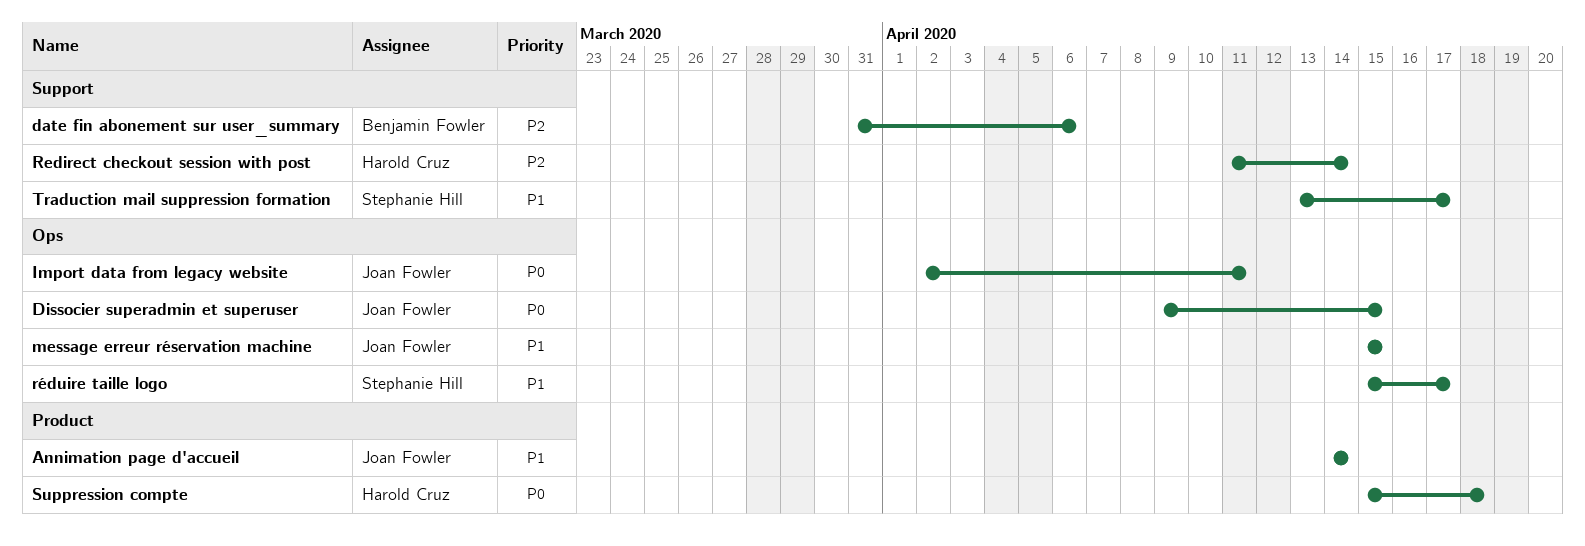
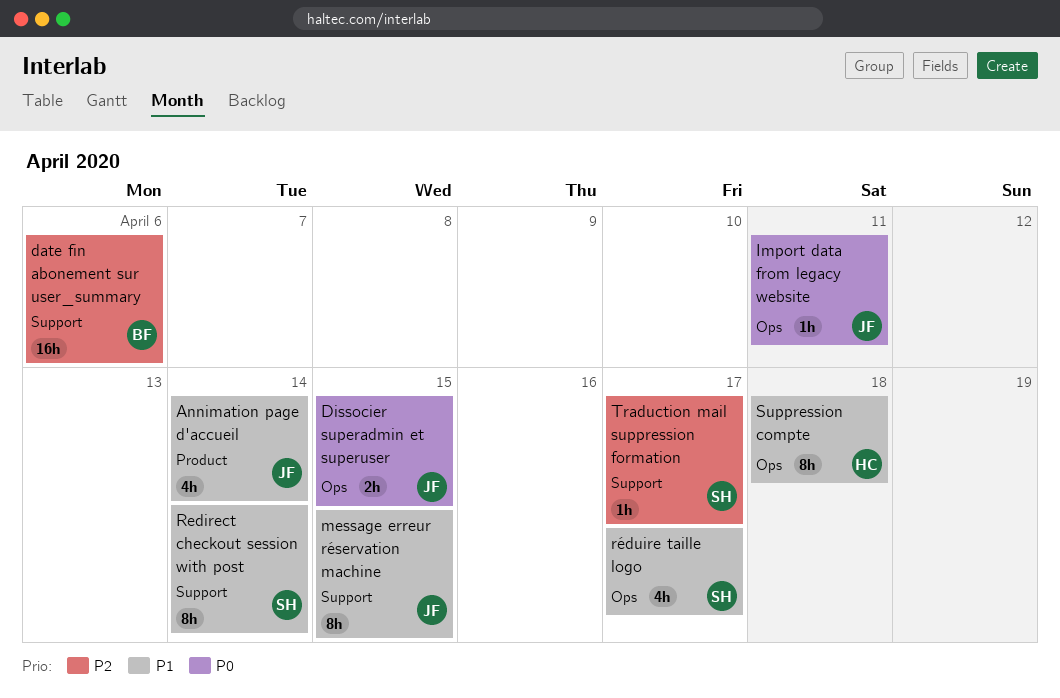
message erreur réservation machine, label: Ops -> Support
Redirect checkout session with post, owner: Harold Cruz -> Stephanie Hill
Redirect checkout session with post, priority: P2 -> P1
Suppression compte, priority: P0 -> P1
Suppression compte, label: Product -> Ops
Traduction mail suppression formation, priority: P1 -> P2

